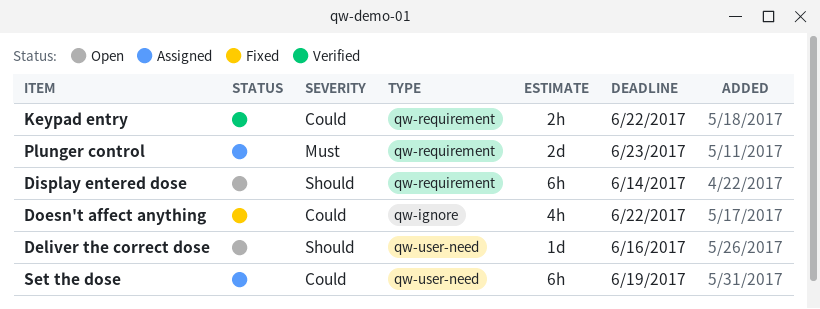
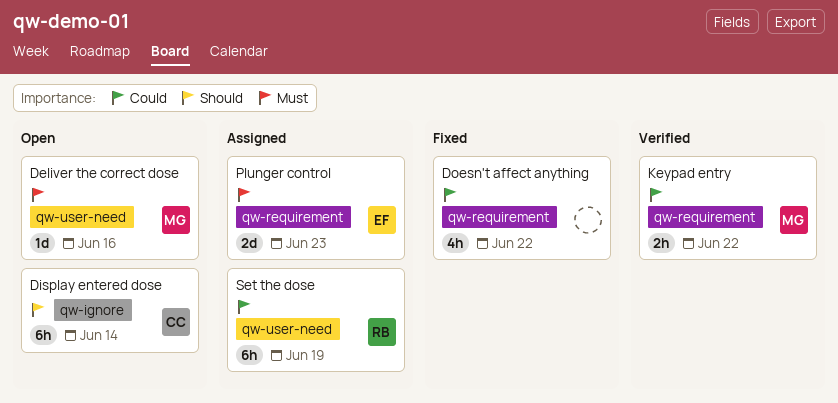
Deliver the correct dose, priority: Should -> Must
Display entered dose, label: qw-requirement -> qw-ignore
Doesn't affect anything, label: qw-ignore -> qw-requirement

